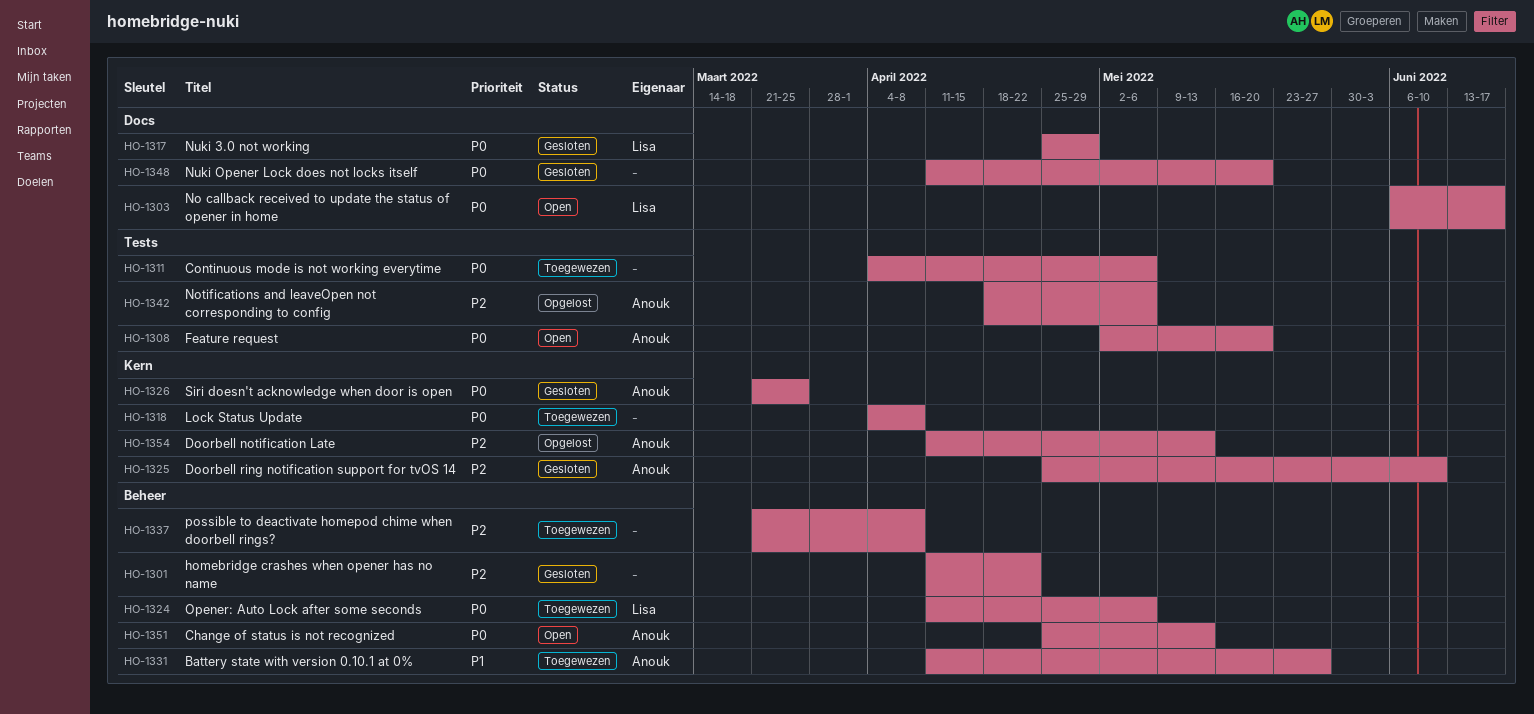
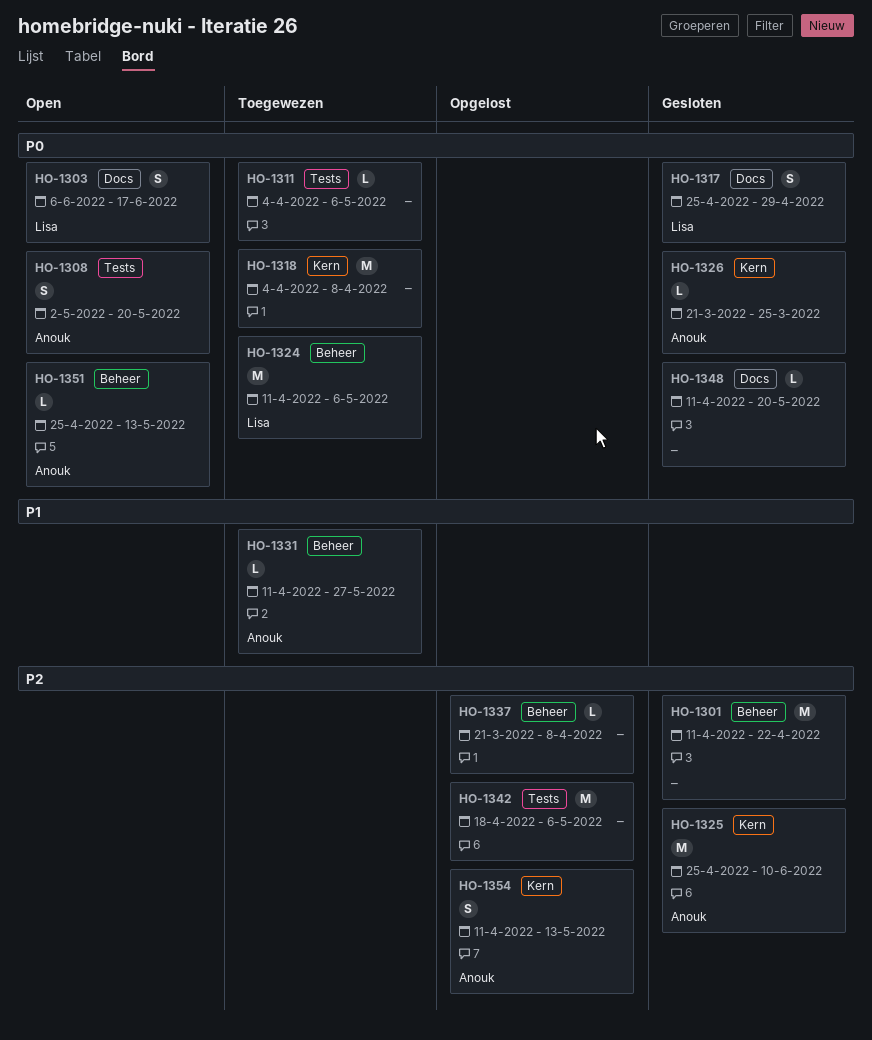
HO-1337, status: Toegewezen -> Opgelost
HO-1342, owner: Anouk -> none

